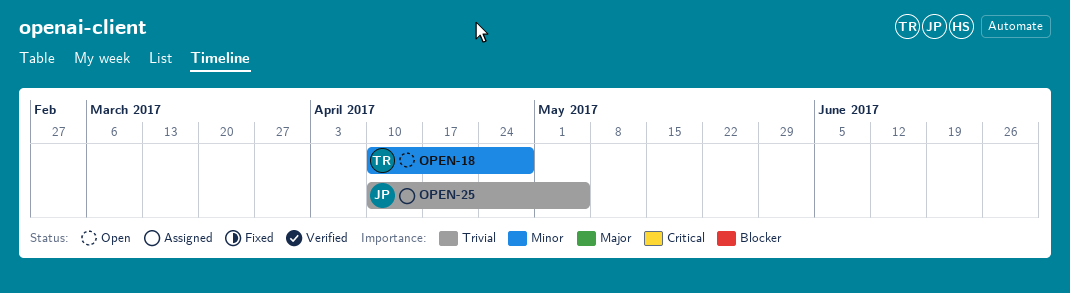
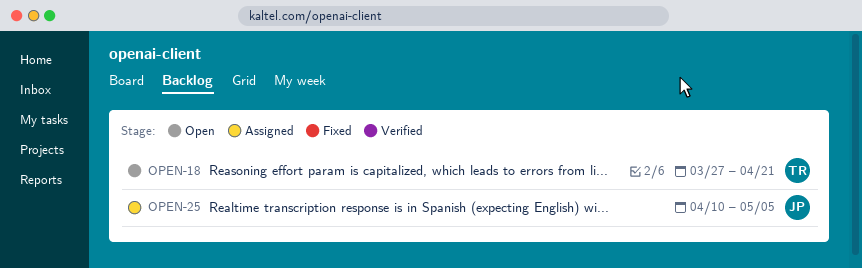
OPEN-18, start: Apr 10 -> Mar 27
OPEN-18, due: Apr 28 -> Apr 21

